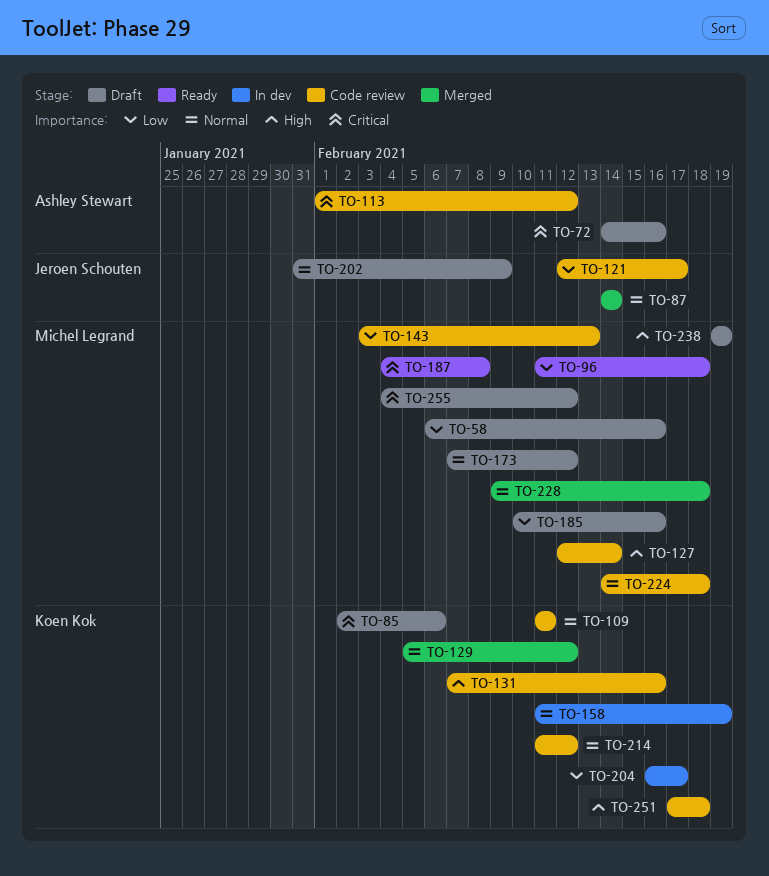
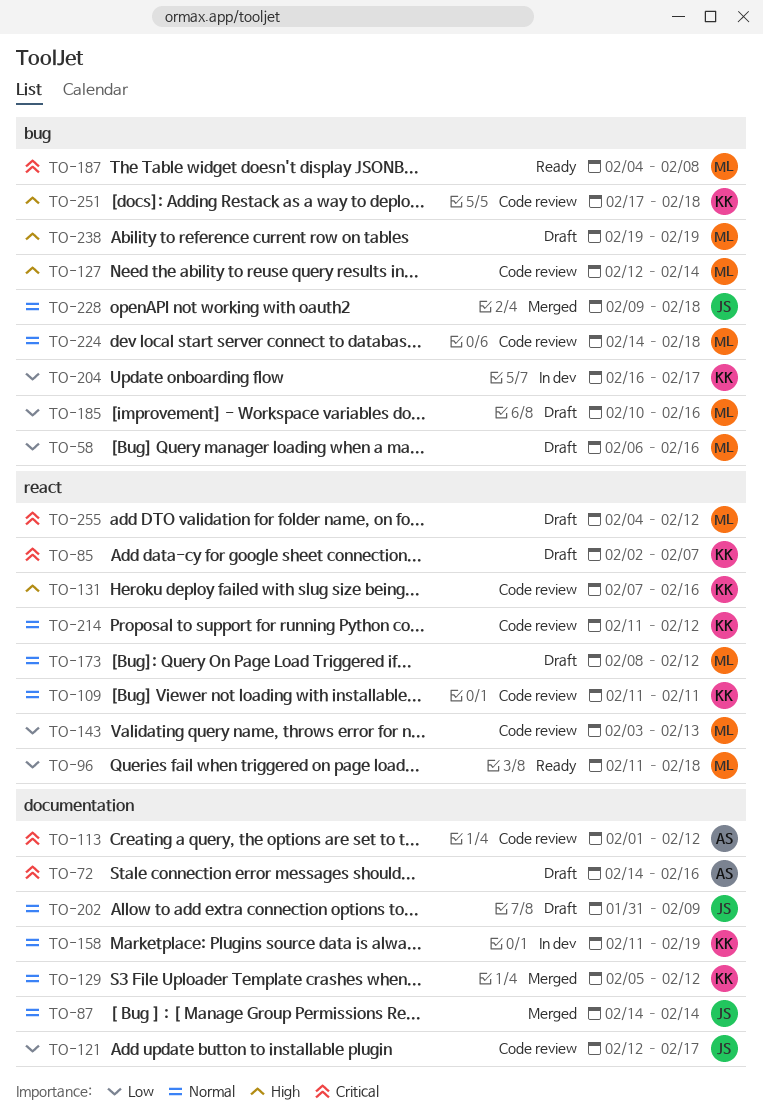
TO-85, due: Feb 6 -> Feb 7
TO-173, start: Feb 7 -> Feb 8
TO-228, owner: Michel Legrand -> Jeroen Schouten

